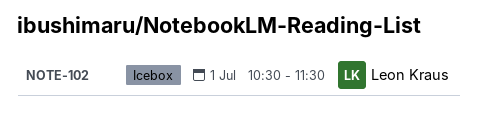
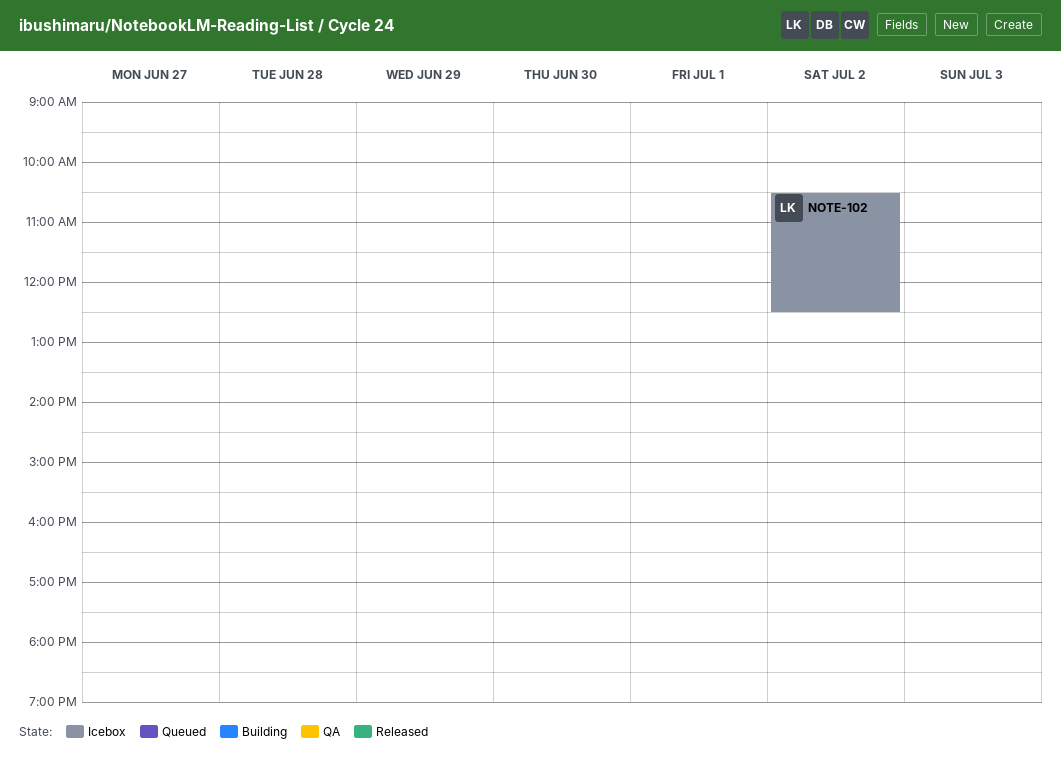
NOTE-102, day: Jul 1 -> Jul 2
NOTE-102, ends: 11:30 -> 12:30

